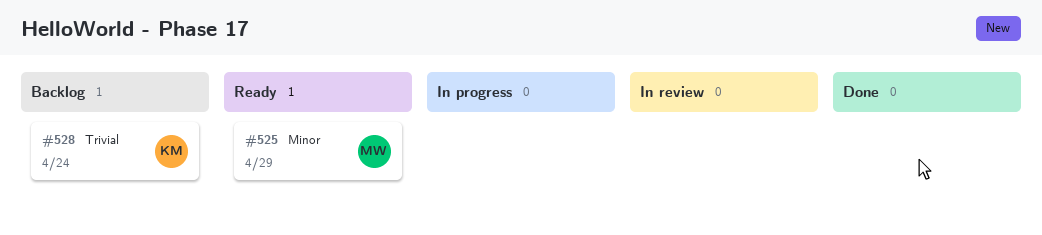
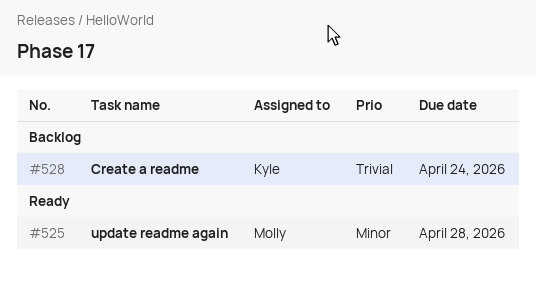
#525, due: Apr 29 -> Apr 28

